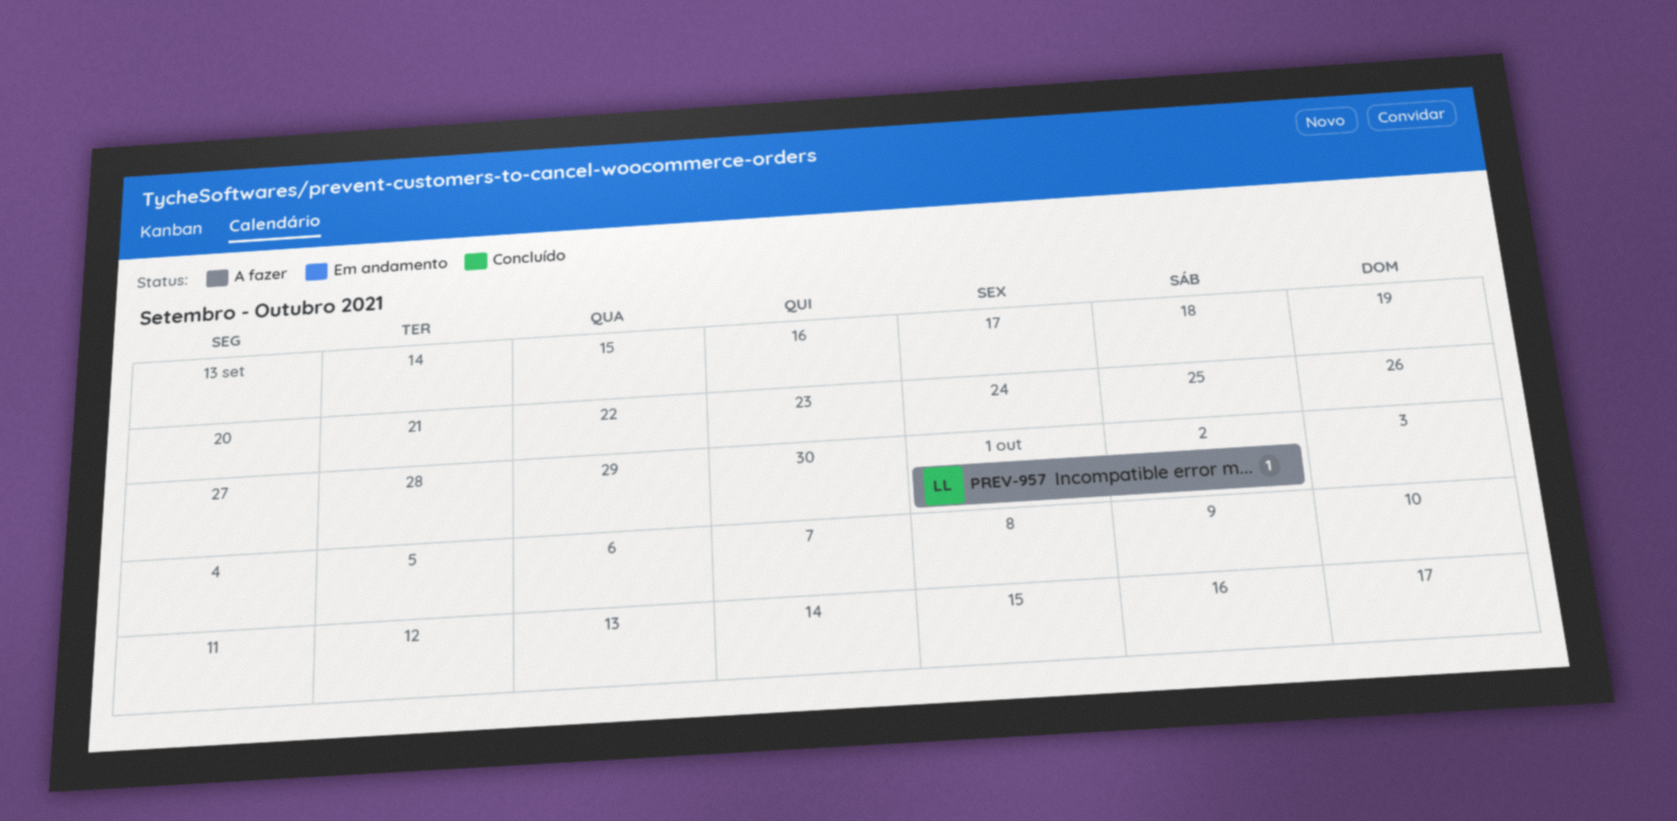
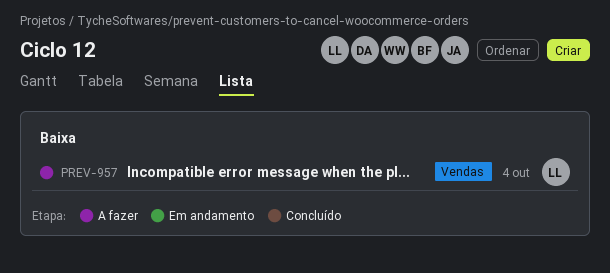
PREV-957, due: Oct 2 -> Oct 4

